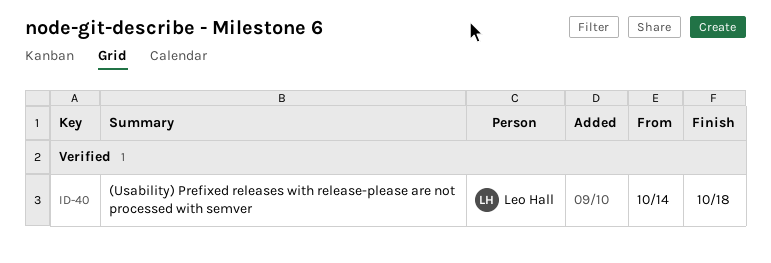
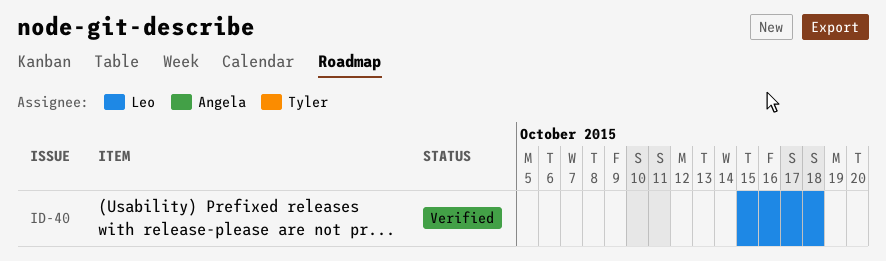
ID-40, start: Oct 14 -> Oct 15

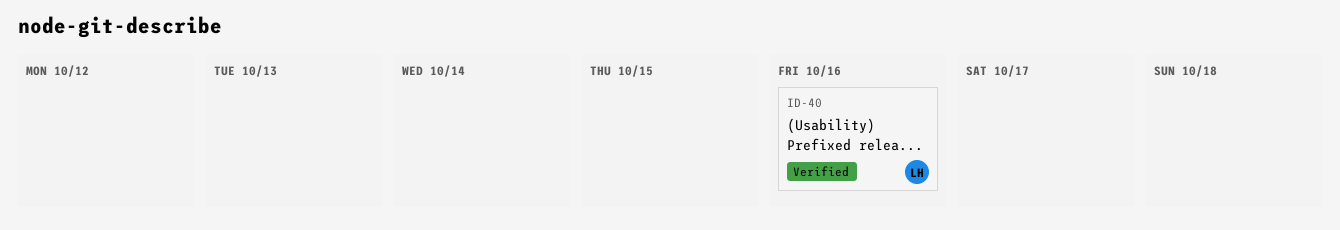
ID-40, due: Oct 18 -> Oct 16

